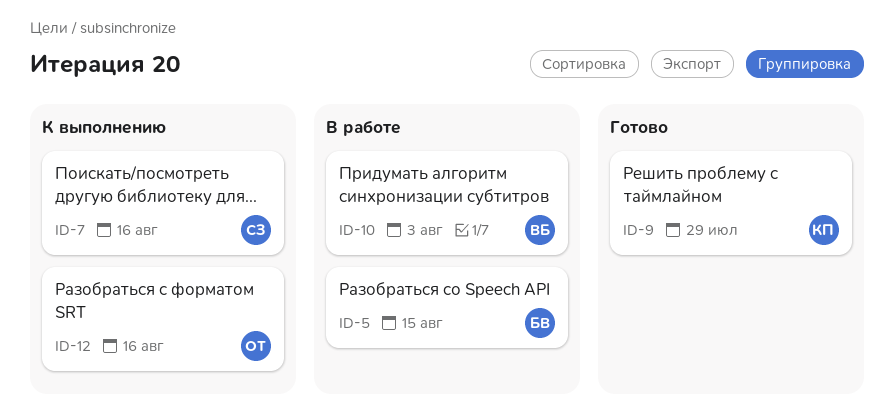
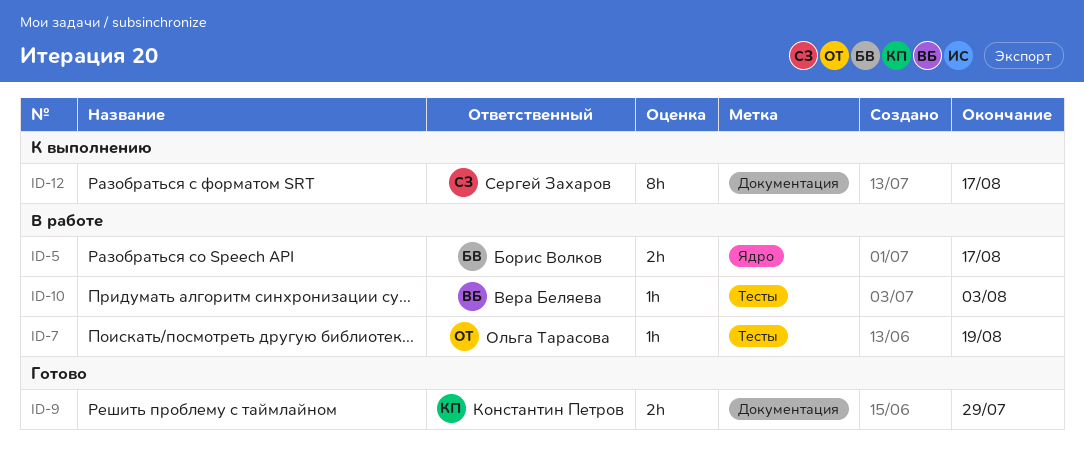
ID-5, due: Aug 15 -> Aug 17
ID-7, status: К выполнению -> В работе
ID-7, owner: Сергей Захаров -> Ольга Тарасова
ID-7, due: Aug 16 -> Aug 19
ID-12, owner: Ольга Тарасова -> Сергей Захаров
ID-12, due: Aug 16 -> Aug 17

